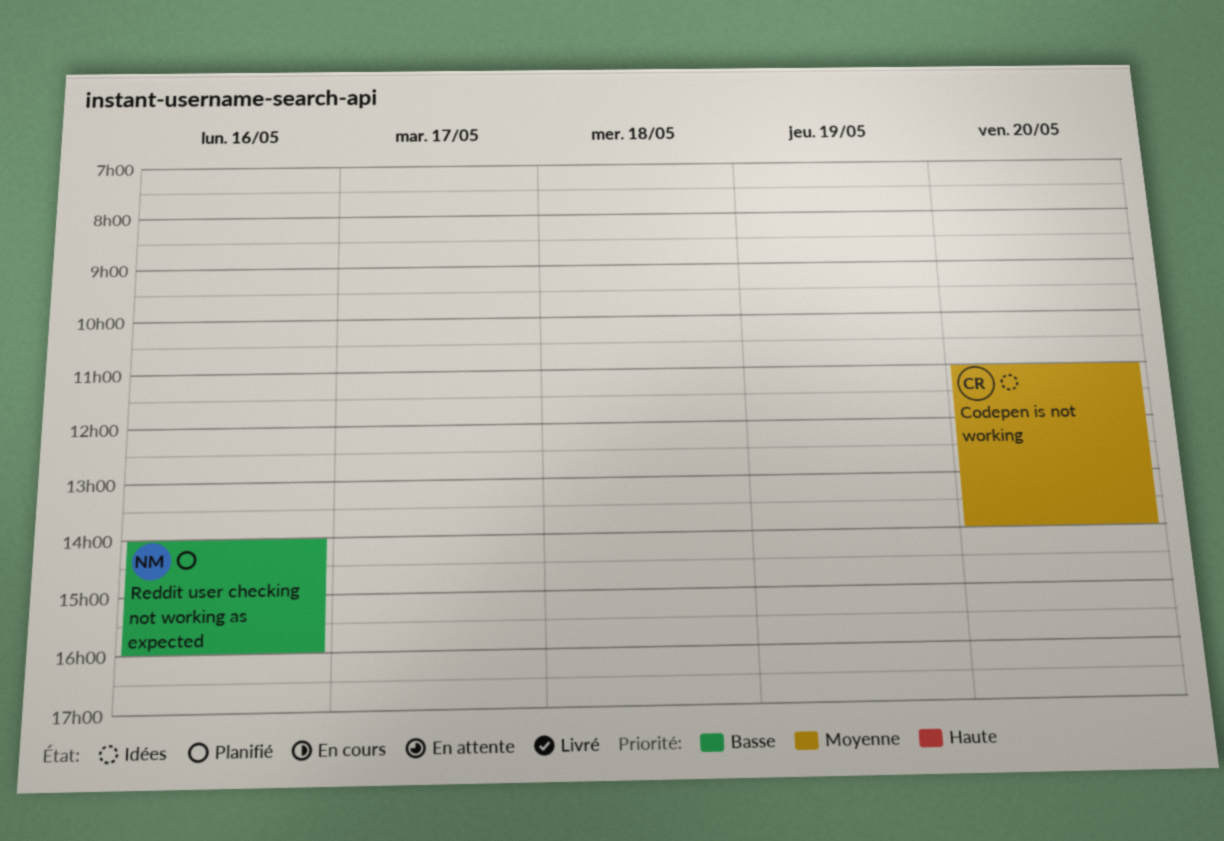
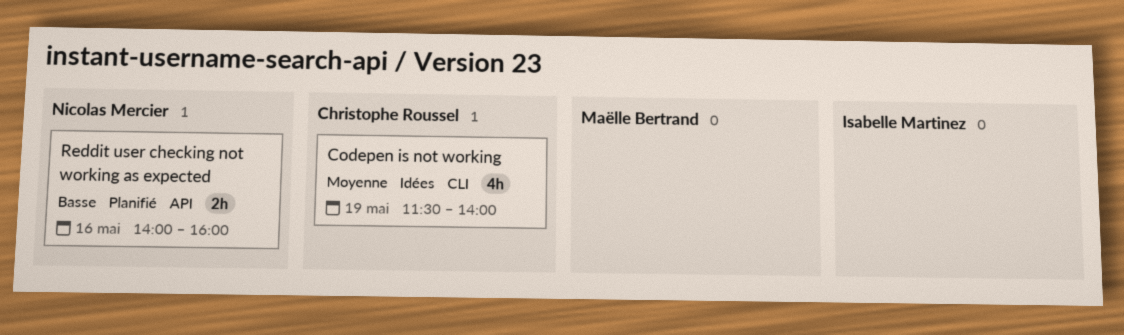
Codepen is not working, day: May 20 -> May 19
Codepen is not working, begins: 11:00 -> 11:30

